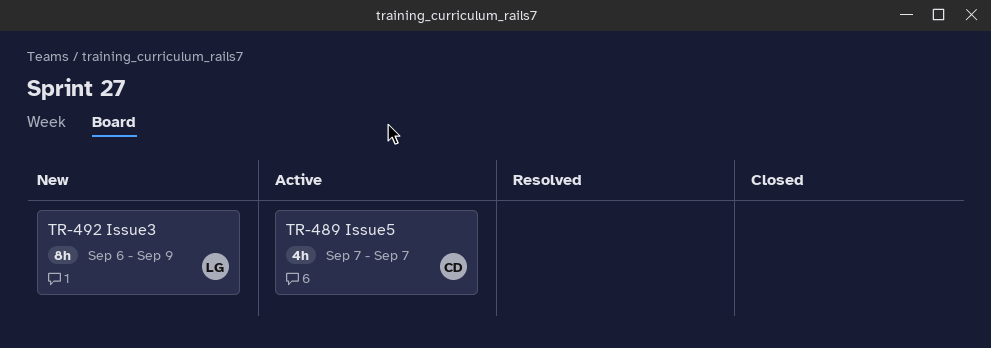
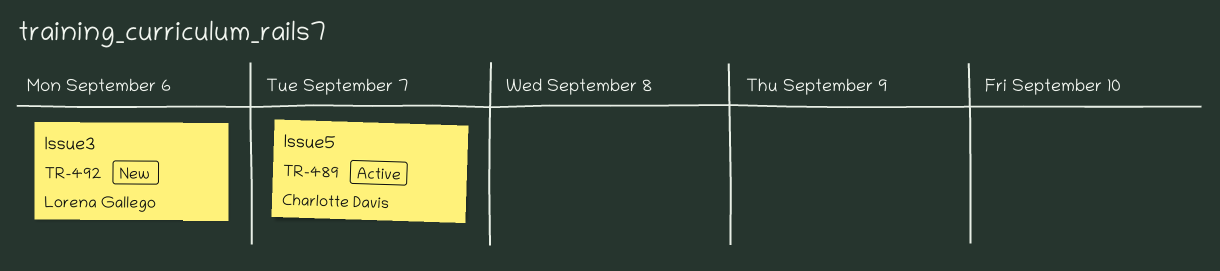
TR-492, due: Sep 9 -> Sep 6

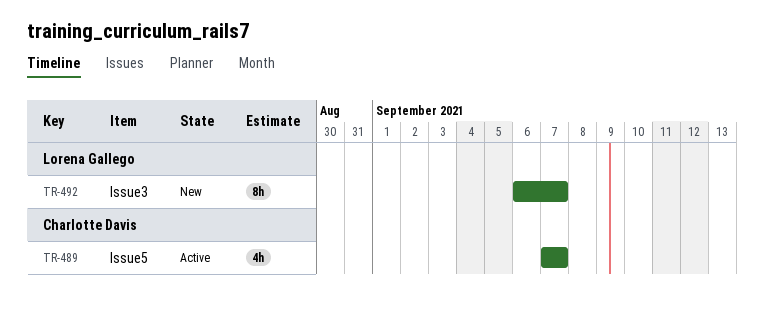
TR-492, due: Sep 6 -> Sep 7

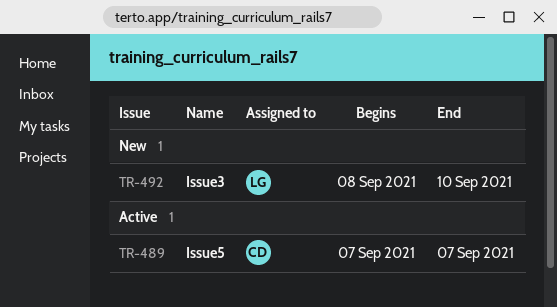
TR-492, start: Sep 6 -> Sep 8
TR-492, due: Sep 7 -> Sep 10

